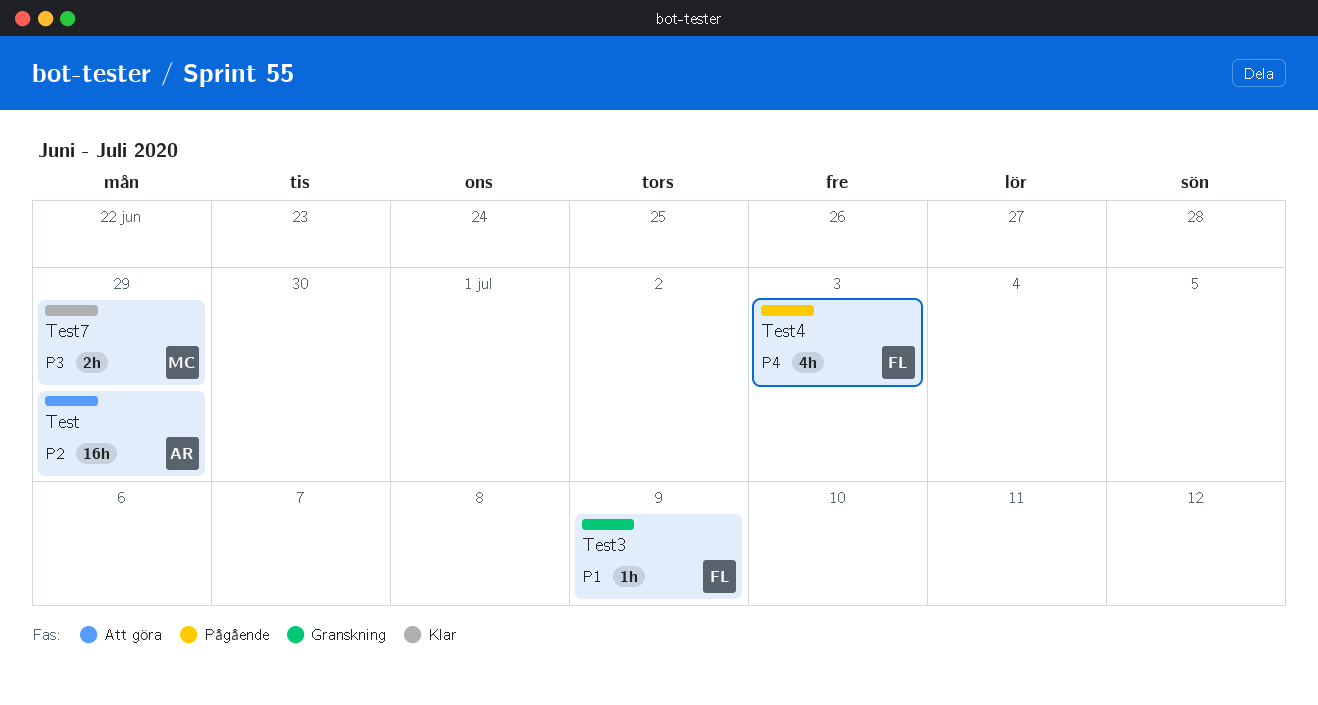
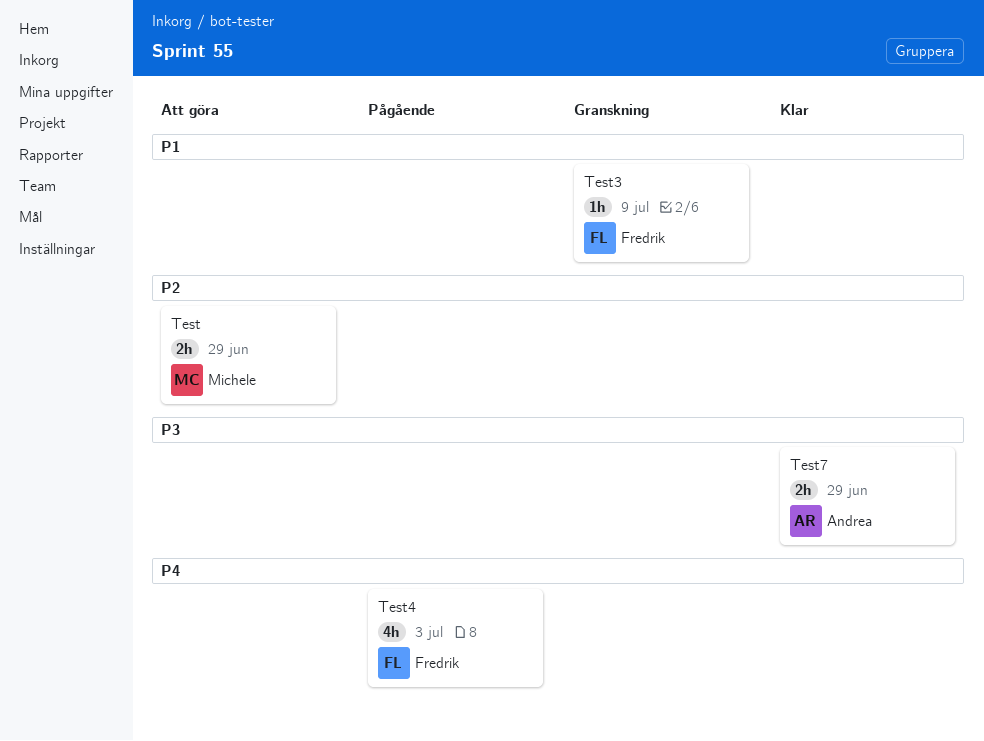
Test, owner: Andrea -> Michele
Test, estimate: 16h -> 2h
Test7, owner: Michele -> Andrea

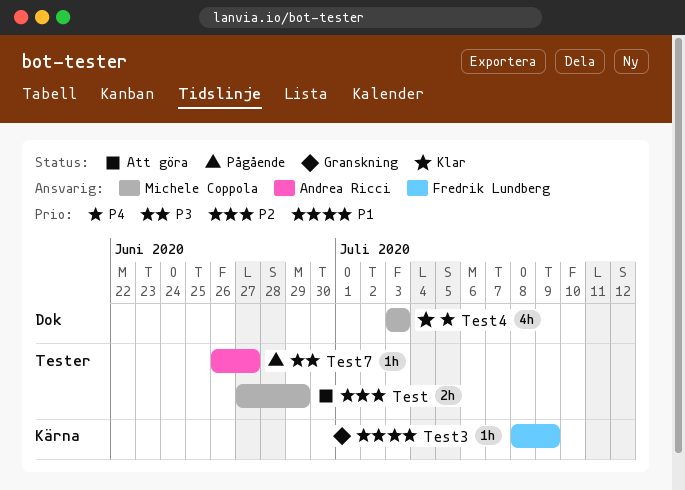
Test4, status: Pågående -> Klar
Test4, owner: Fredrik Lundberg -> Michele Coppola
Test7, status: Klar -> Pågående
Test7, estimate: 2h -> 1h
Test7, due: Jun 29 -> Jun 27

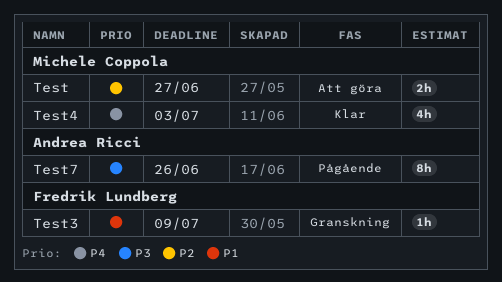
Test, due: Jun 29 -> Jun 27
Test7, estimate: 1h -> 8h
Test7, due: Jun 27 -> Jun 26

